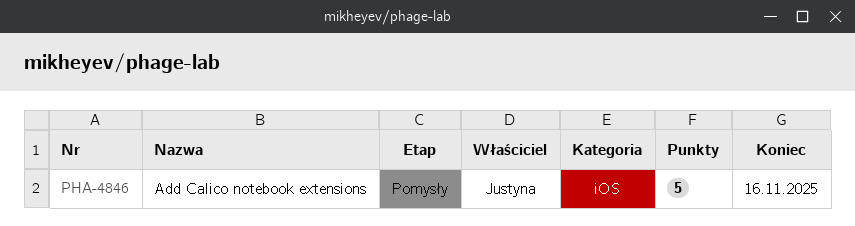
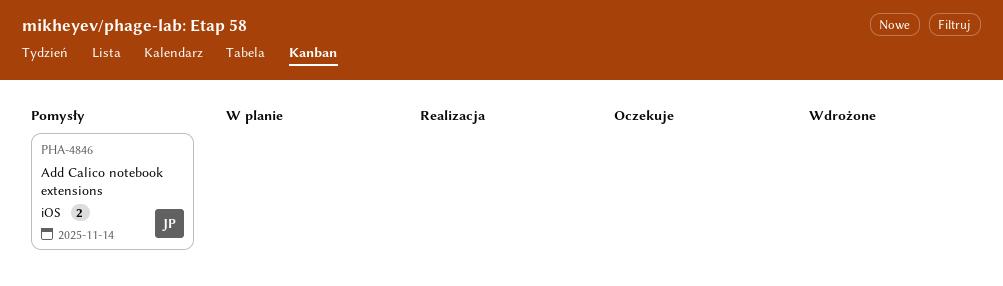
PHA-4846, estimate: 5 -> 2
PHA-4846, due: Nov 16 -> Nov 14

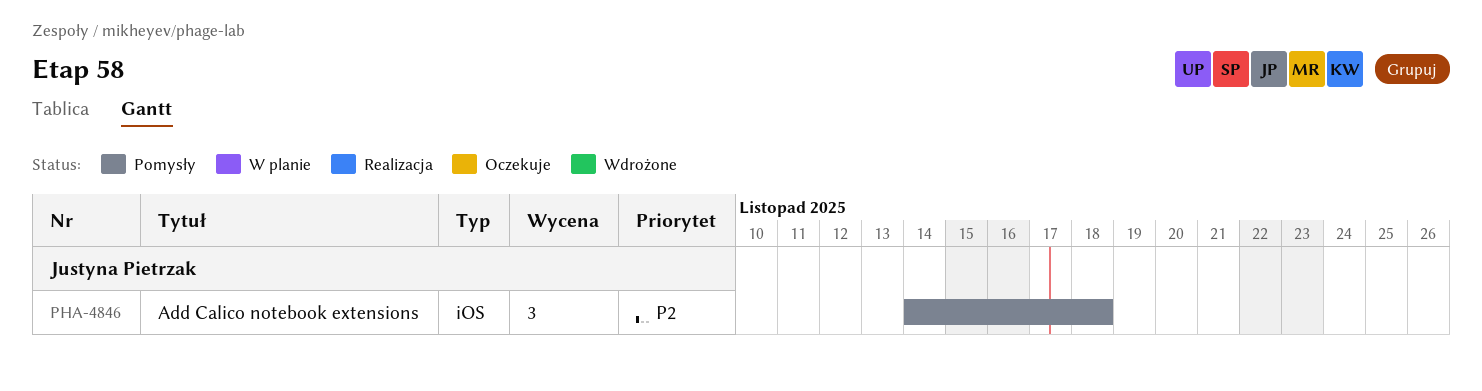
PHA-4846, estimate: 2 -> 3
PHA-4846, due: Nov 14 -> Nov 18

